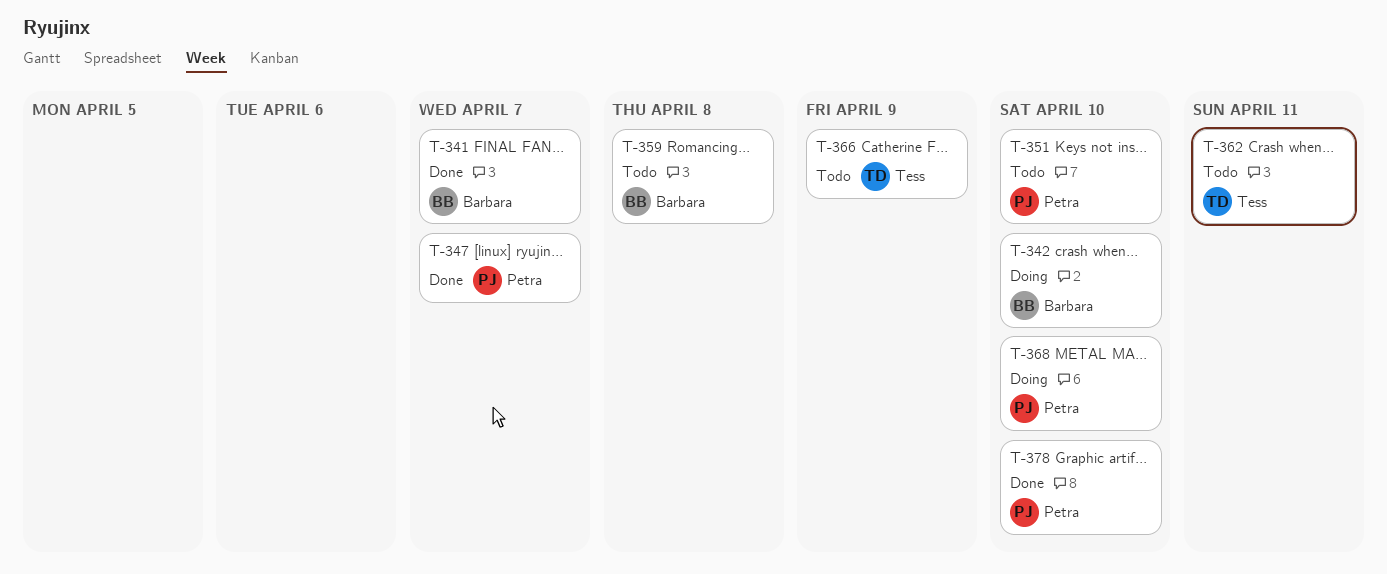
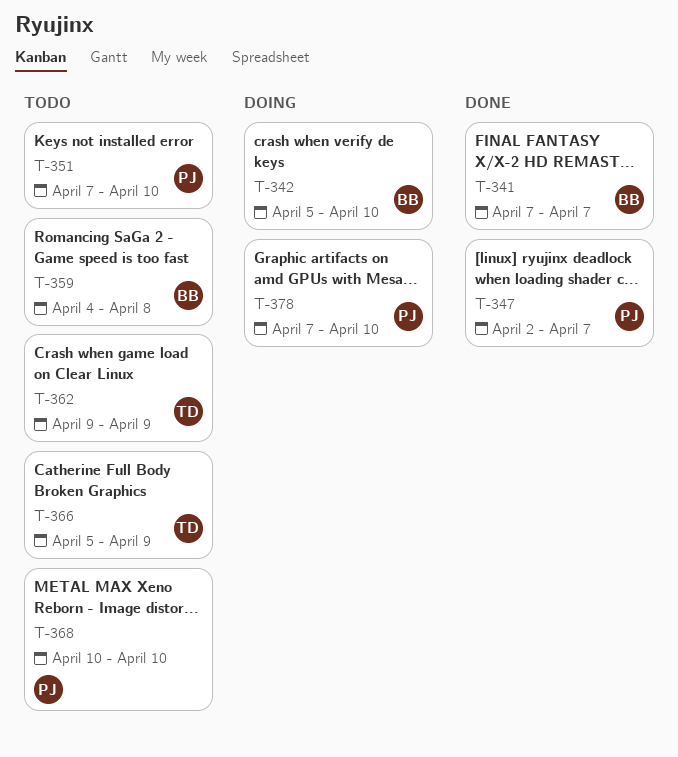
T-362, due: Apr 11 -> Apr 9
T-368, status: Doing -> Todo
T-378, status: Done -> Doing

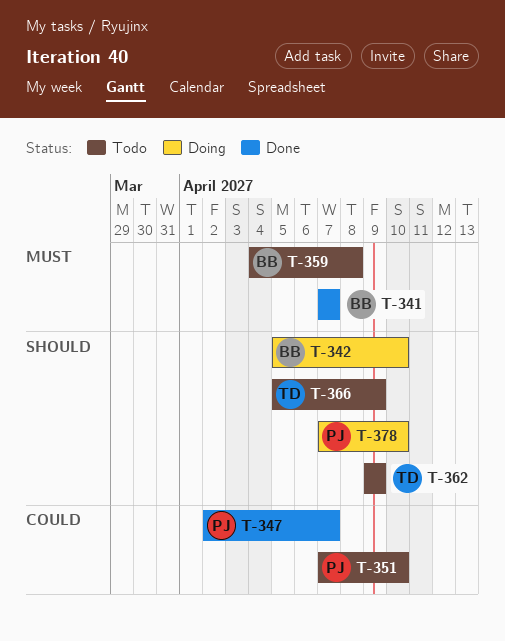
T-368: present -> none

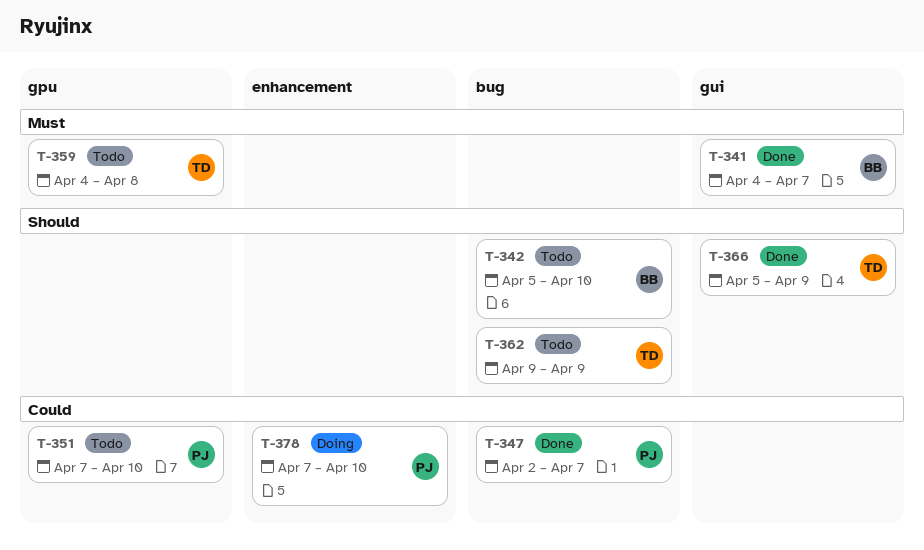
T-341, start: Apr 7 -> Apr 4
T-342, status: Doing -> Todo
T-359, owner: BB -> TD
T-366, status: Todo -> Done
T-378, priority: Should -> Could

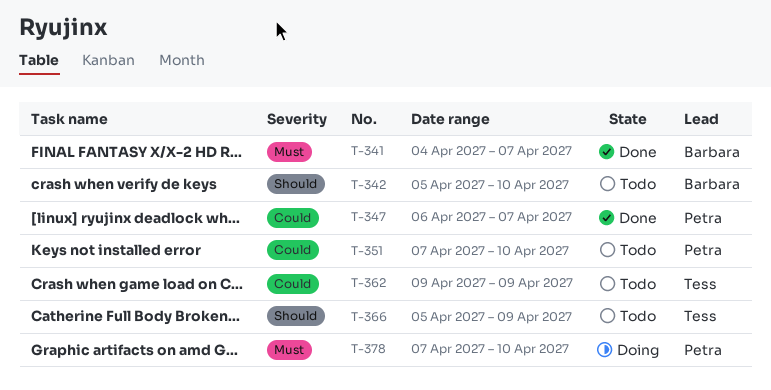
T-347, start: Apr 2 -> Apr 6
T-359: present -> none
T-362, priority: Should -> Could
T-366, status: Done -> Todo
T-378, priority: Could -> Must

